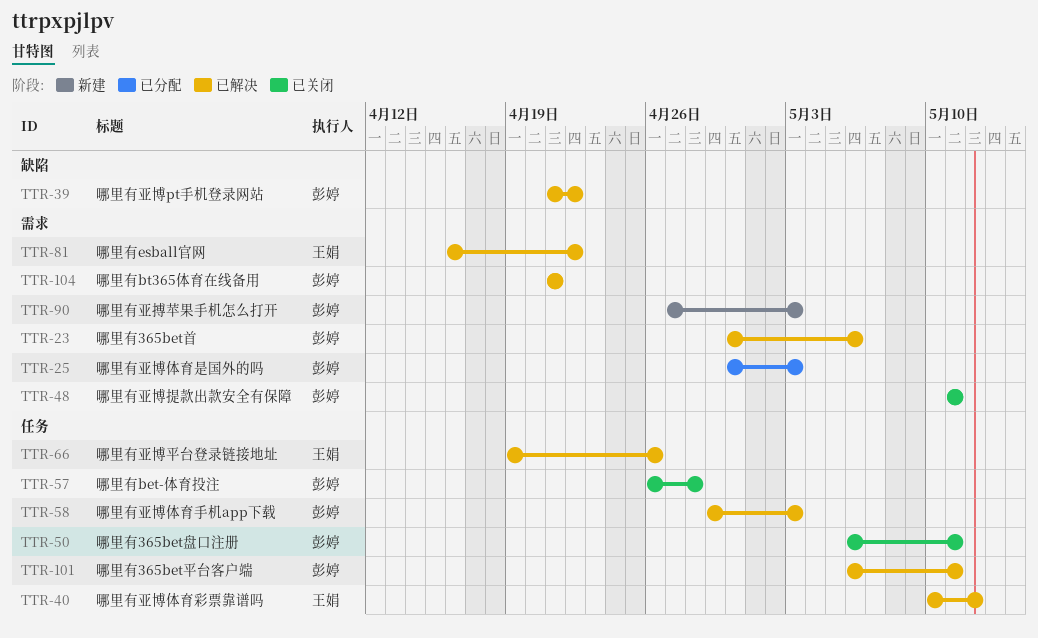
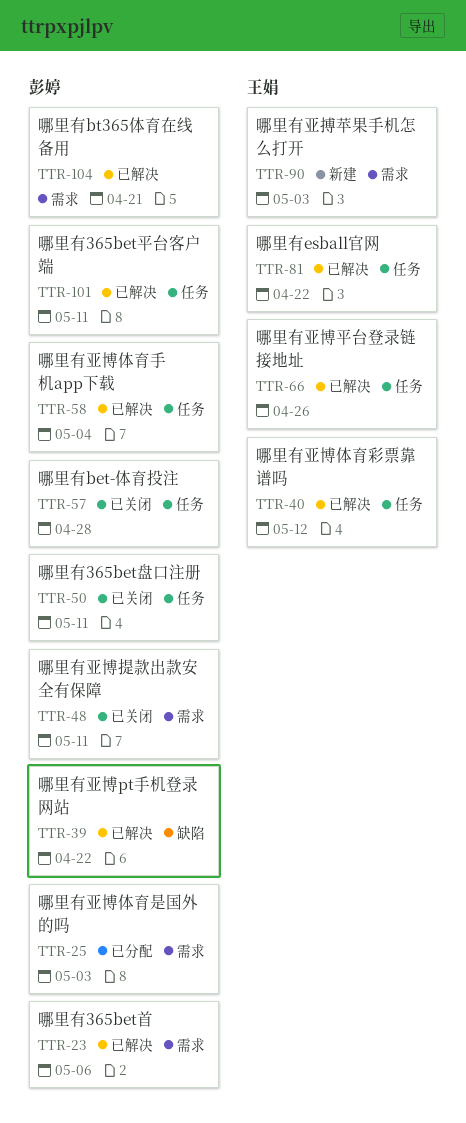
TTR-58, due: May 3 -> May 4
TTR-81, label: 需求 -> 任务
TTR-90, owner: 彭婷 -> 王娟

